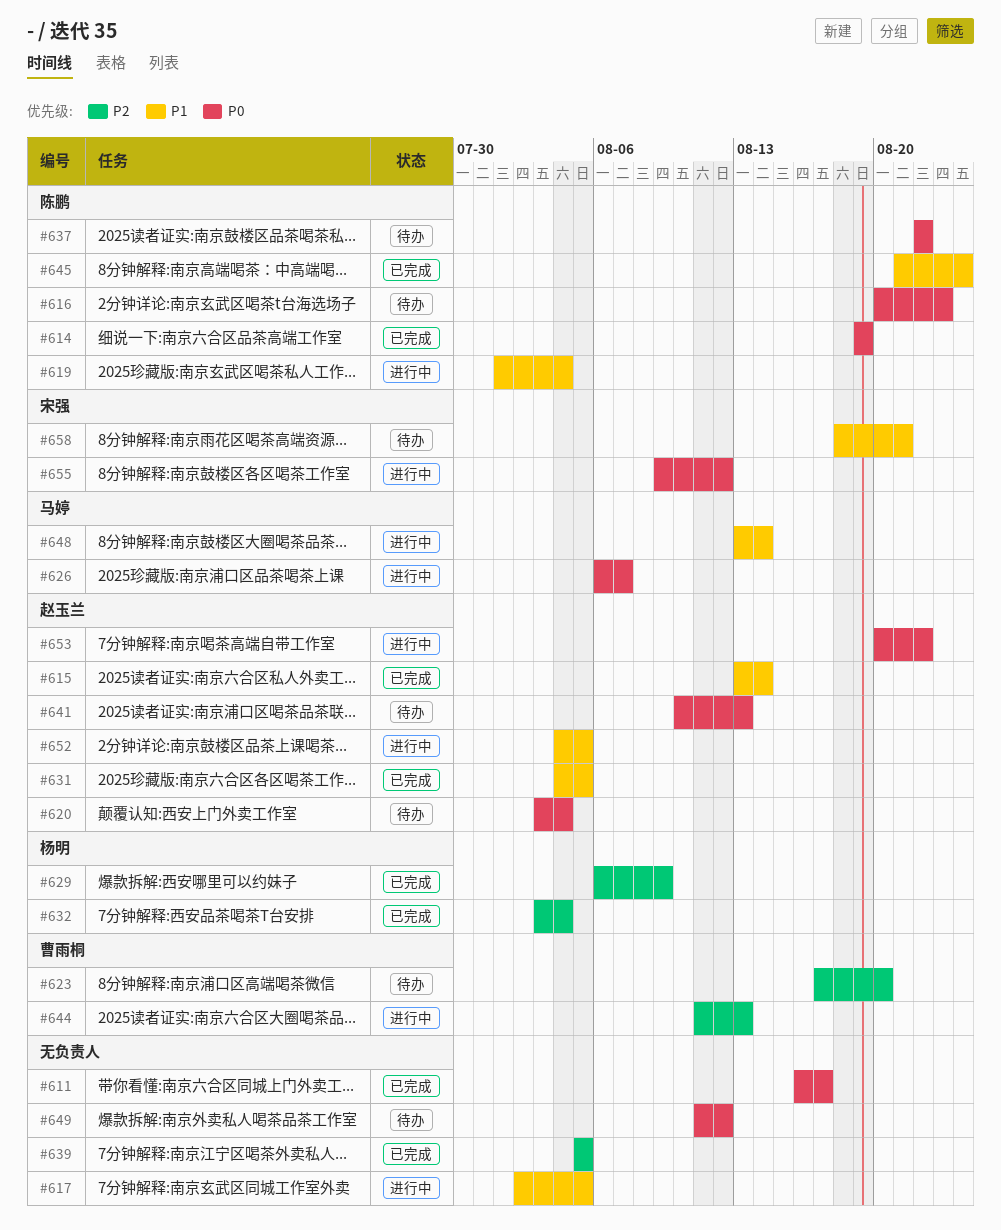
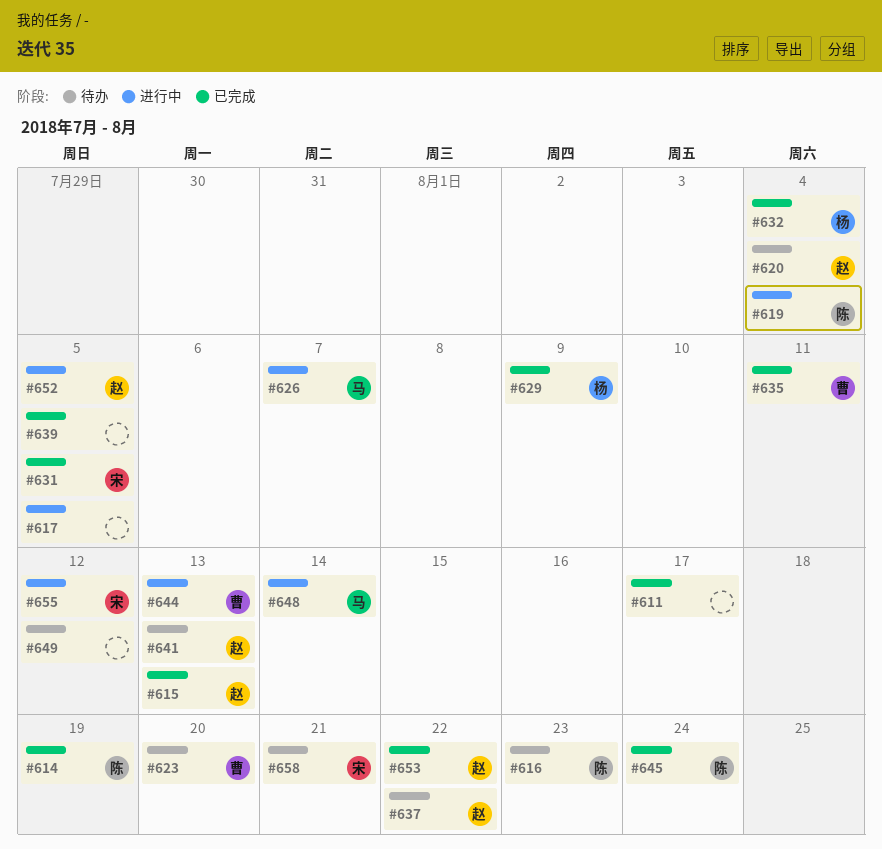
#615, due: Aug 14 -> Aug 13
#631, owner: 赵玉兰 -> 宋强
#635: none -> present
#637, owner: 陈鹏 -> 赵玉兰
#653, status: 进行中 -> 已完成

